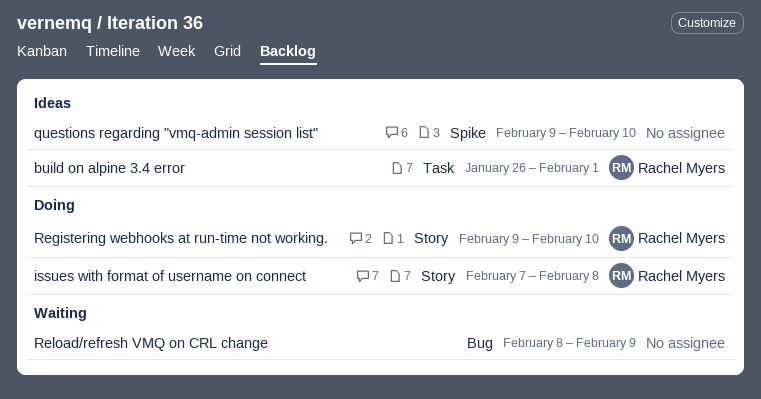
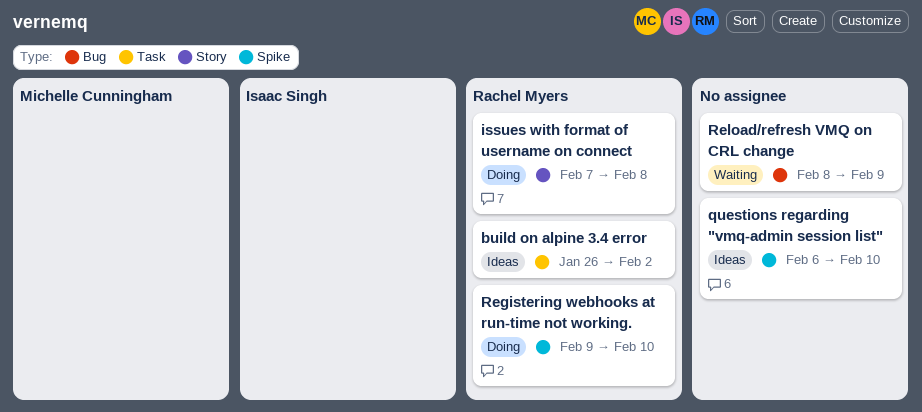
build on alpine 3.4 error, due: Feb 1 -> Feb 2
questions regarding "vmq-admin session list", start: Feb 9 -> Feb 6
Registering webhooks at run-time not working., label: Story -> Spike

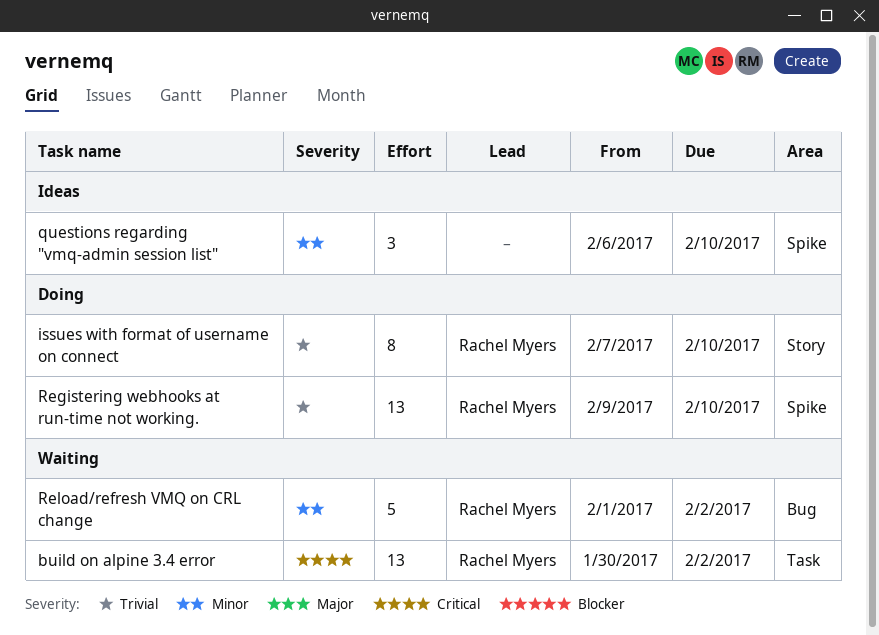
build on alpine 3.4 error, status: Ideas -> Waiting
build on alpine 3.4 error, start: Jan 26 -> Jan 30
issues with format of username on connect, due: Feb 8 -> Feb 10
Reload/refresh VMQ on CRL change, owner: none -> Rachel Myers
Reload/refresh VMQ on CRL change, start: Feb 8 -> Feb 1
Reload/refresh VMQ on CRL change, due: Feb 9 -> Feb 2

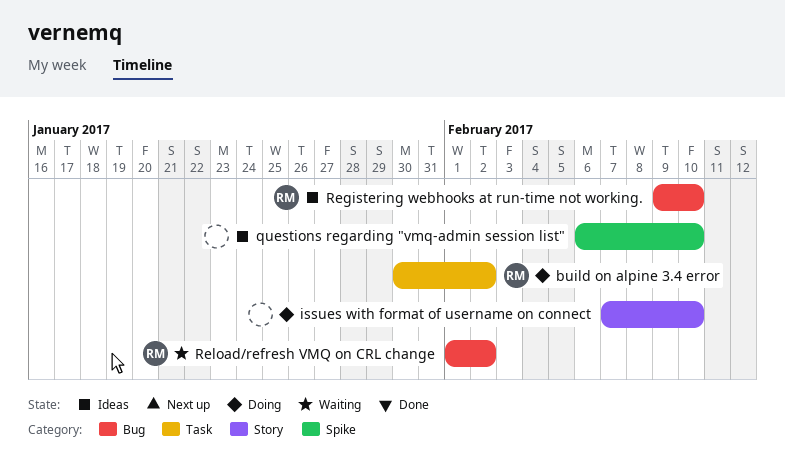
build on alpine 3.4 error, status: Waiting -> Doing
issues with format of username on connect, owner: Rachel Myers -> none
Registering webhooks at run-time not working., status: Doing -> Ideas
Registering webhooks at run-time not working., label: Spike -> Bug

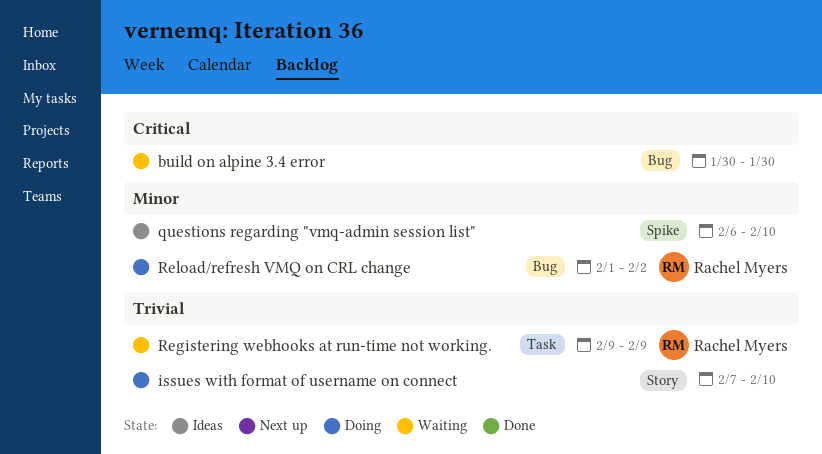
build on alpine 3.4 error, status: Doing -> Waiting
build on alpine 3.4 error, owner: Rachel Myers -> none
build on alpine 3.4 error, label: Task -> Bug
build on alpine 3.4 error, due: Feb 2 -> Jan 30
Registering webhooks at run-time not working., status: Ideas -> Waiting
Registering webhooks at run-time not working., label: Bug -> Task
Registering webhooks at run-time not working., due: Feb 10 -> Feb 9
Reload/refresh VMQ on CRL change, status: Waiting -> Doing

